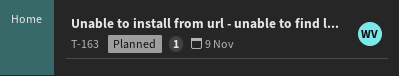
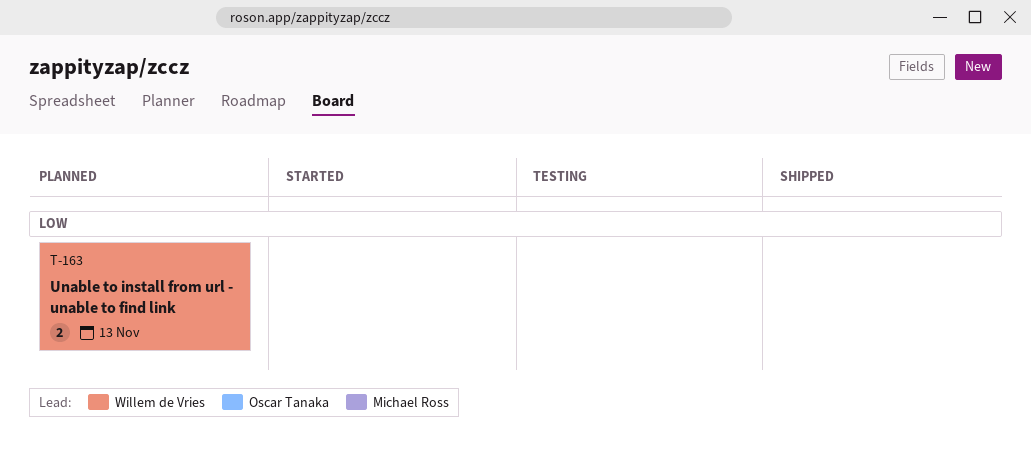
T-163, estimate: 1 -> 2
T-163, due: Nov 9 -> Nov 13

